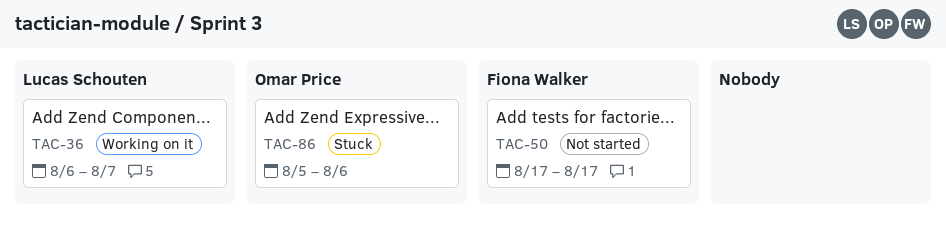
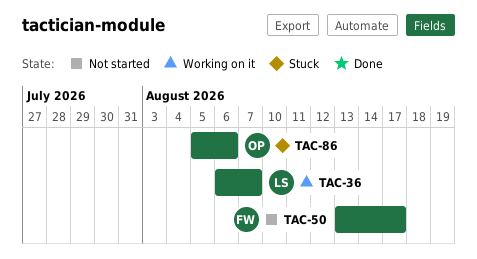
TAC-50, start: Aug 17 -> Aug 13

